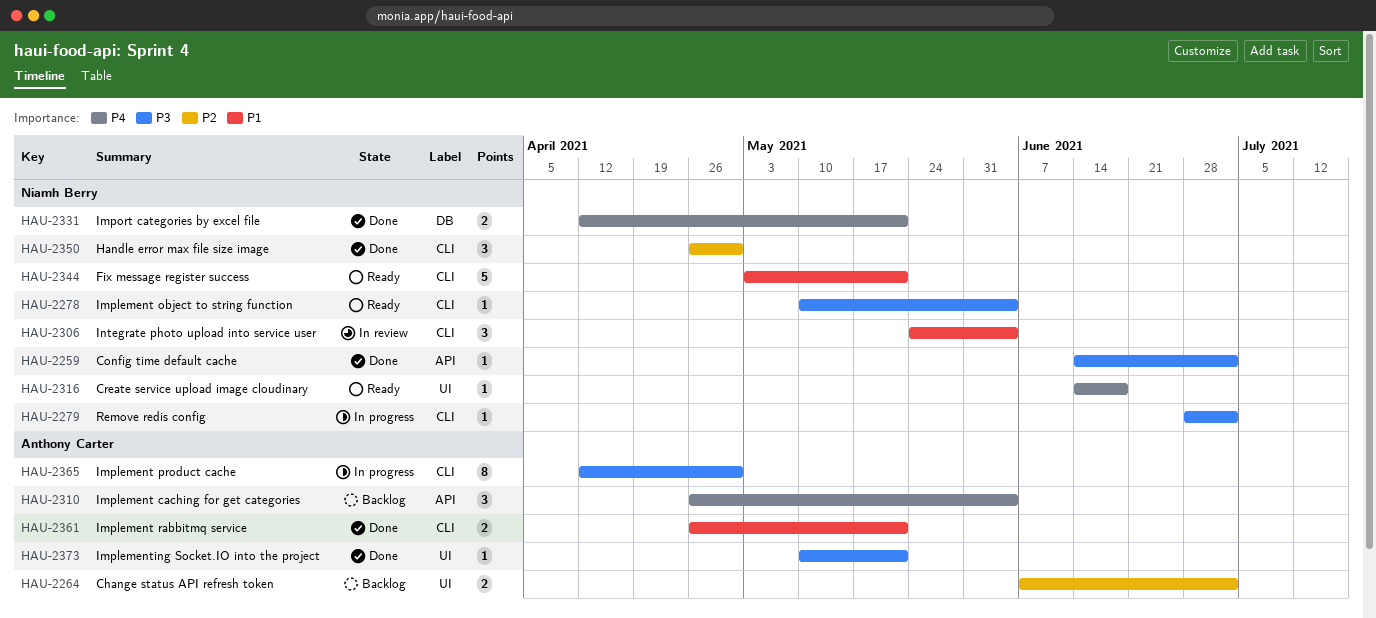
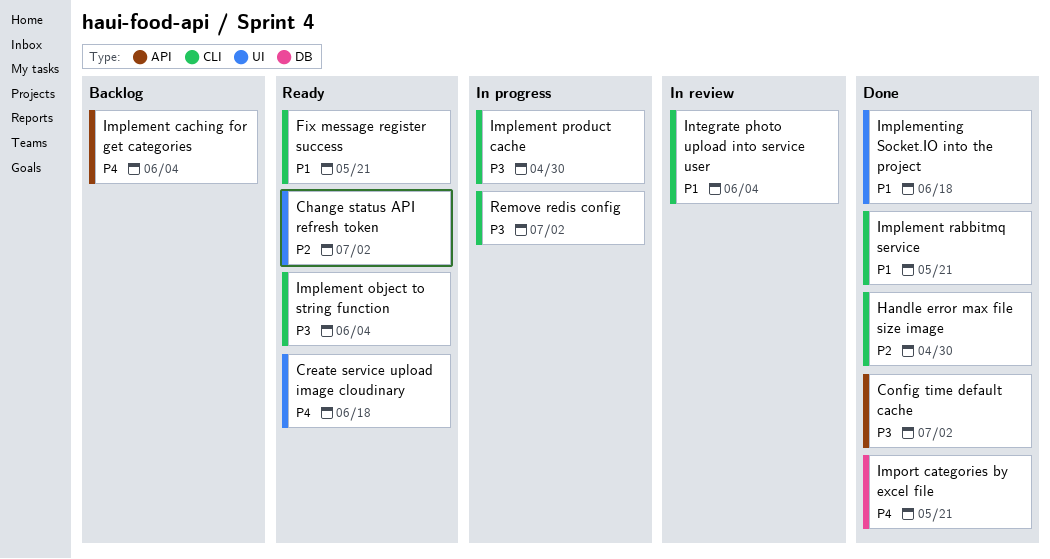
Change status API refresh token, status: Backlog -> Ready
Implementing Socket.IO into the project, priority: P3 -> P1
Implementing Socket.IO into the project, due: May 21 -> Jun 18

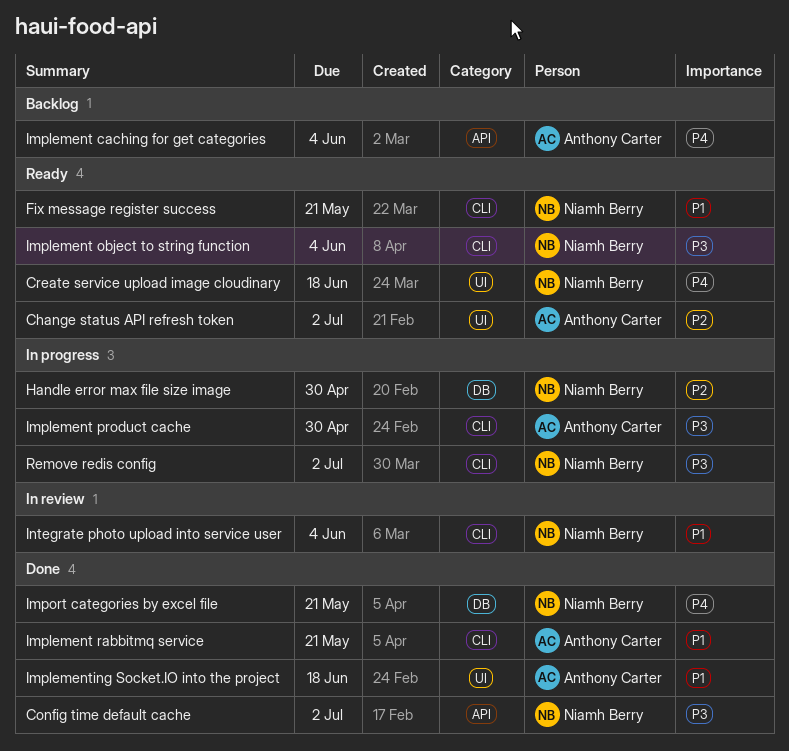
Handle error max file size image, status: Done -> In progress
Handle error max file size image, label: CLI -> DB

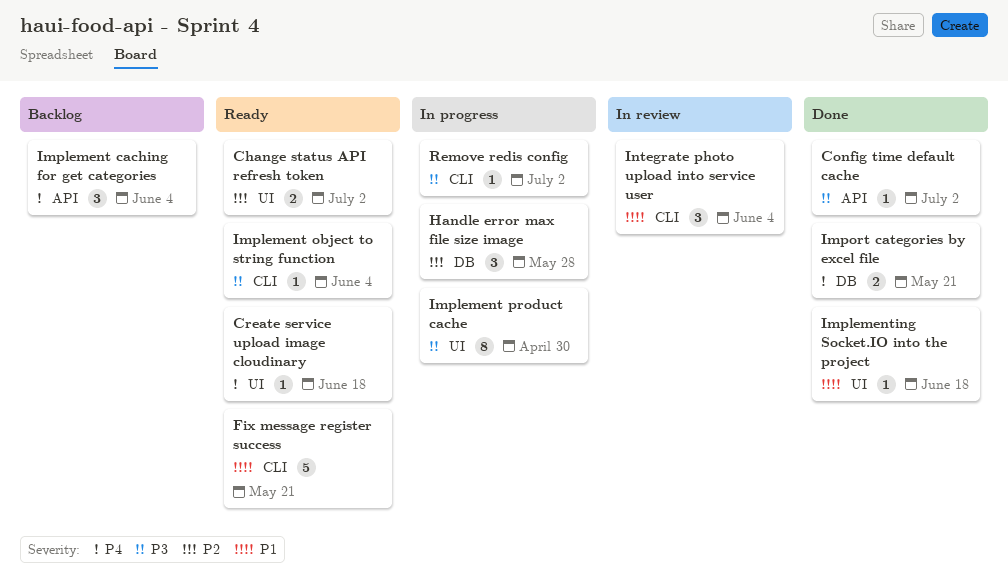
Handle error max file size image, due: Apr 30 -> May 28
Implement product cache, label: CLI -> UI
Implement rabbitmq service: present -> none

